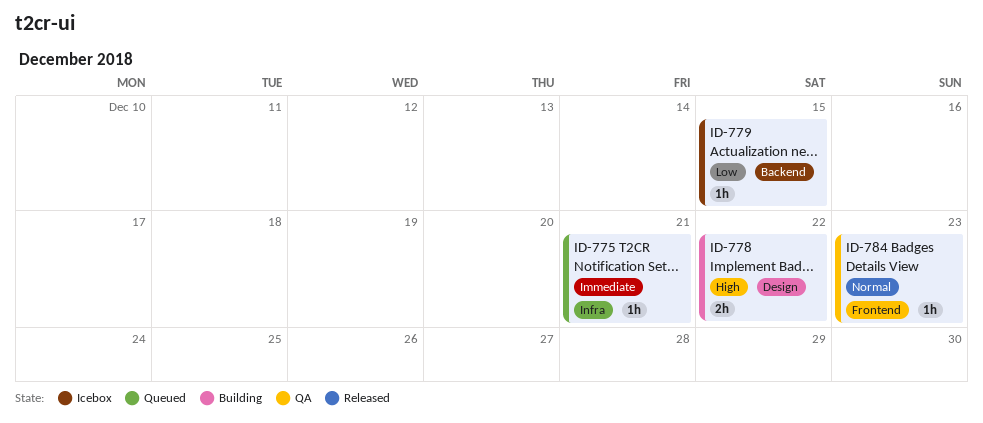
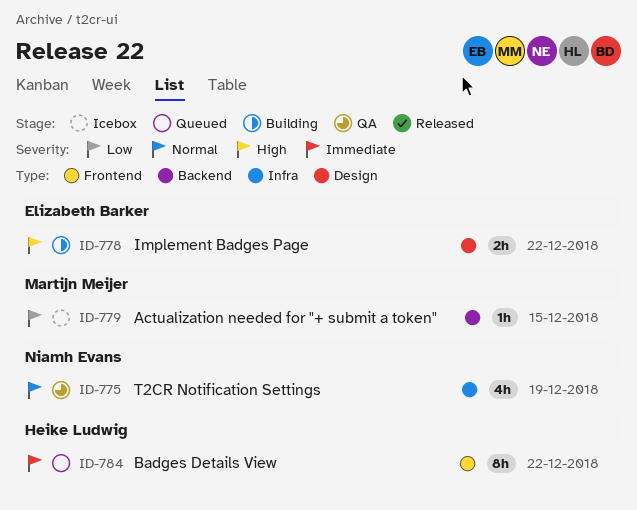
ID-775, status: Queued -> QA
ID-775, priority: Immediate -> Normal
ID-775, estimate: 1h -> 4h
ID-775, due: Dec 21 -> Dec 19
ID-784, status: QA -> Queued
ID-784, priority: Normal -> Immediate
ID-784, estimate: 1h -> 8h
ID-784, due: Dec 23 -> Dec 22

